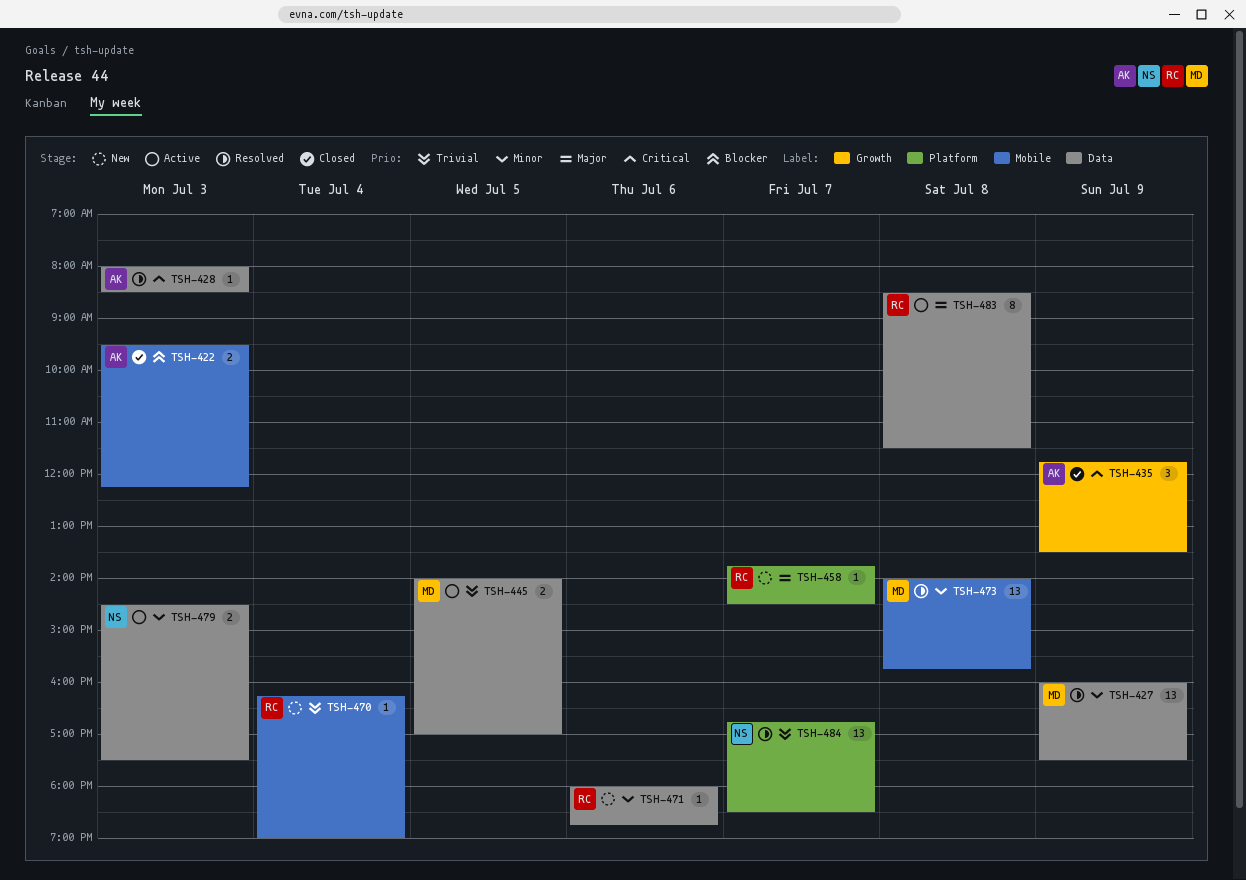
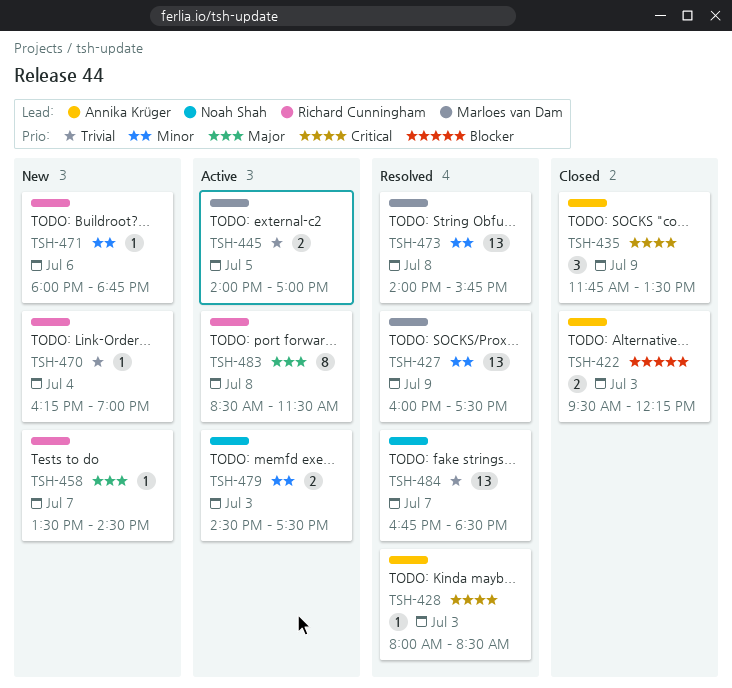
TSH-458, begins: 13:45 -> 13:30

